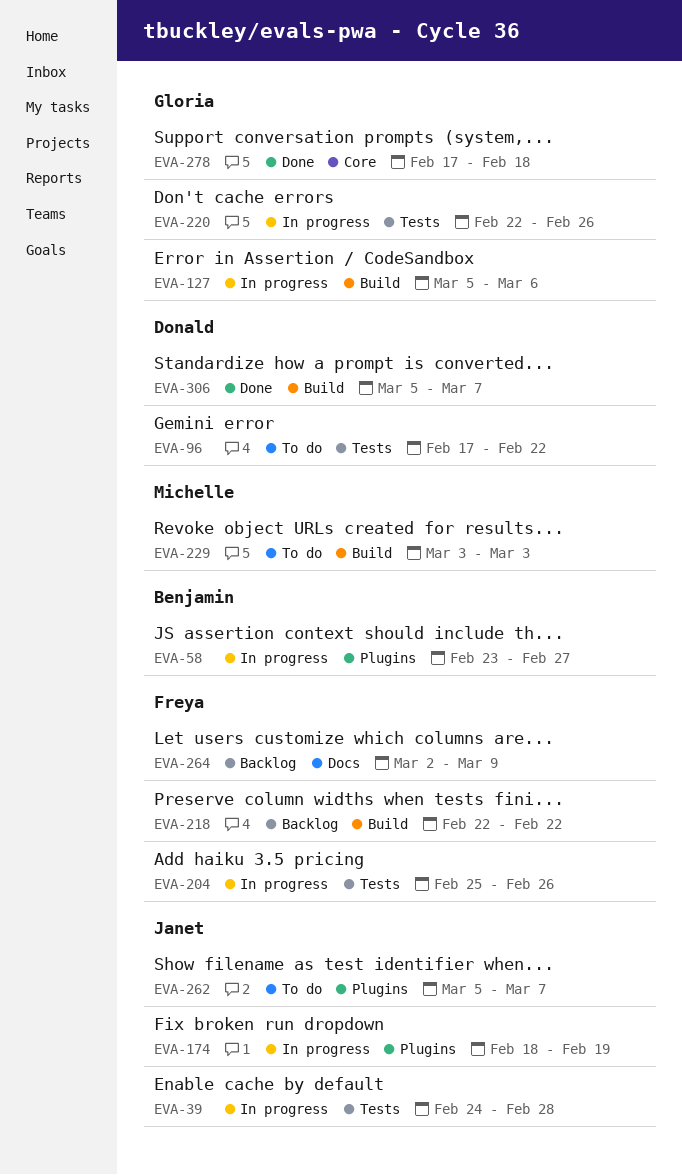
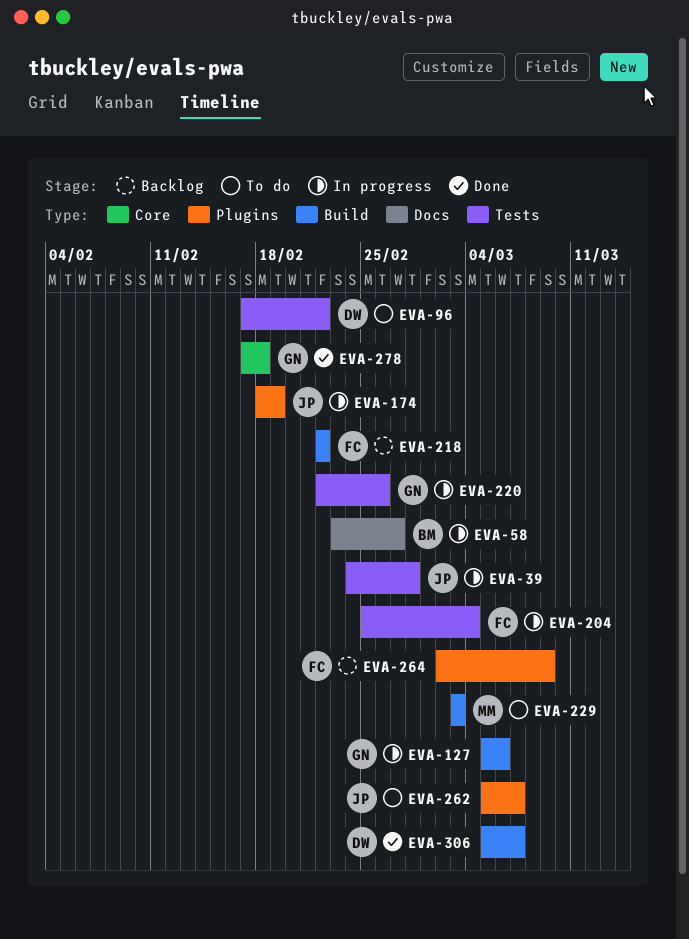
EVA-58, label: Plugins -> Docs
EVA-204, due: Feb 26 -> Mar 4
EVA-264, label: Docs -> Plugins

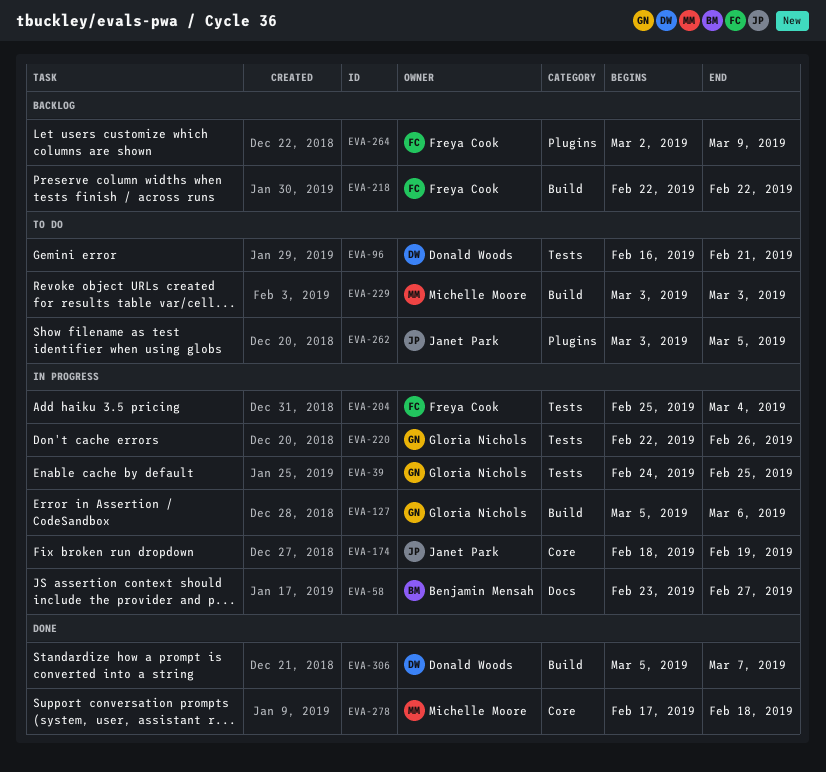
EVA-39, owner: Janet Park -> Gloria Nichols
EVA-39, due: Feb 28 -> Feb 25
EVA-96, start: Feb 17 -> Feb 16
EVA-96, due: Feb 22 -> Feb 21
EVA-174, label: Plugins -> Core
EVA-262, start: Mar 5 -> Mar 3
EVA-262, due: Mar 7 -> Mar 5
EVA-278, owner: Gloria Nichols -> Michelle Moore

